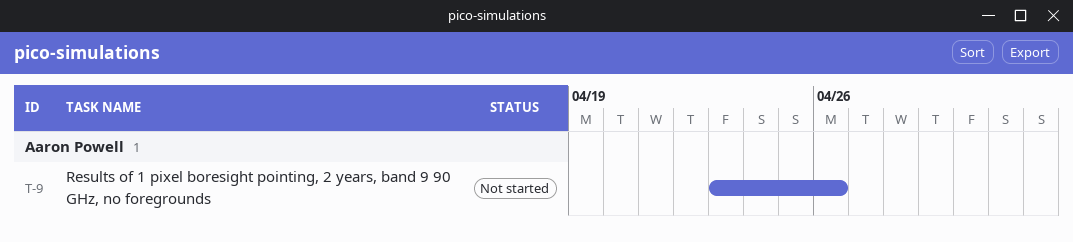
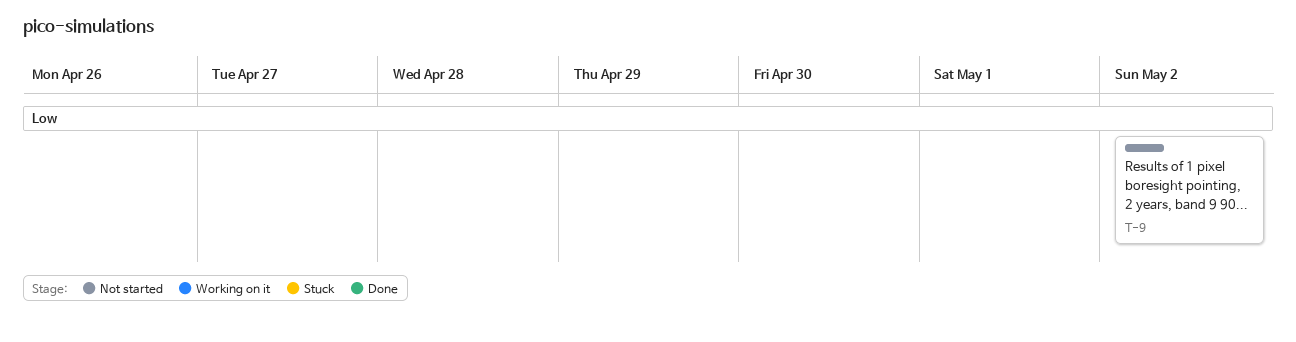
T-9, due: Apr 26 -> May 2

